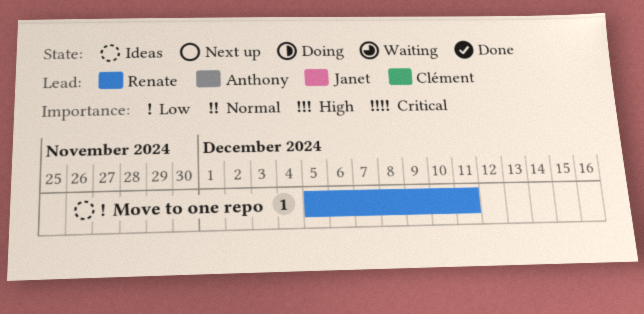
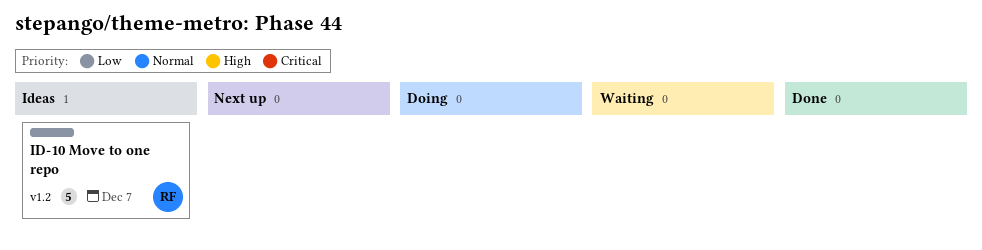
Move to one repo, estimate: 1 -> 5
Move to one repo, due: Dec 11 -> Dec 7

